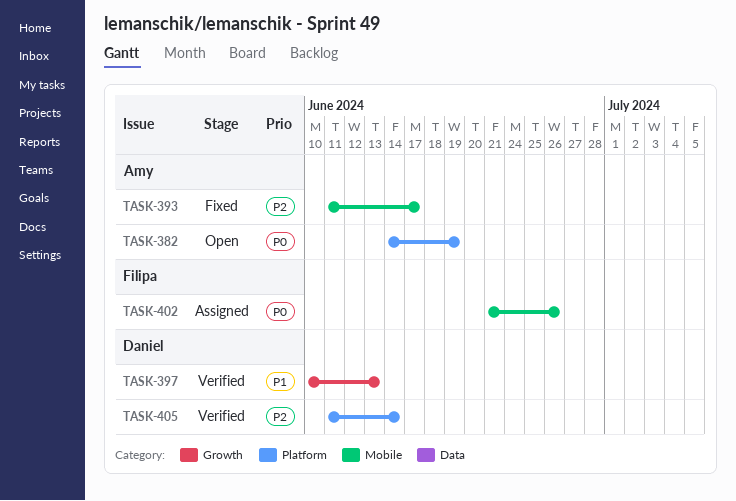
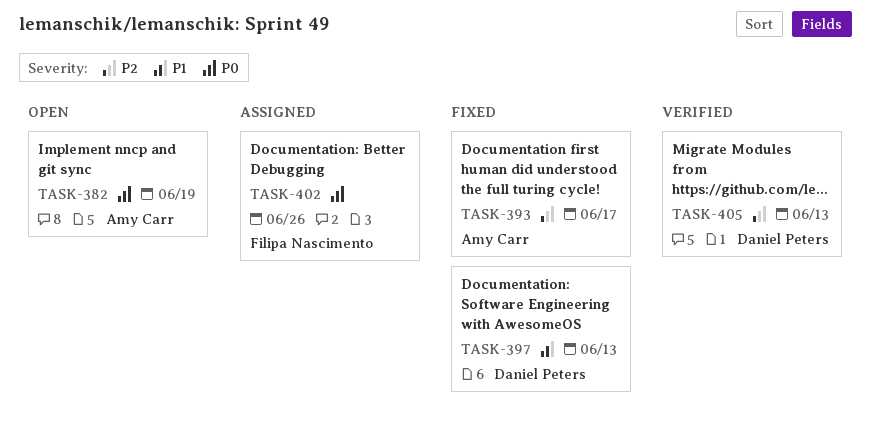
TASK-397, status: Verified -> Fixed
TASK-405, due: Jun 14 -> Jun 13

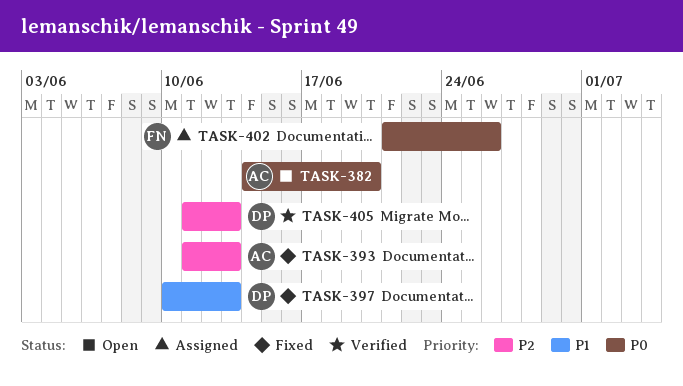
TASK-382, due: Jun 19 -> Jun 20
TASK-393, due: Jun 17 -> Jun 13

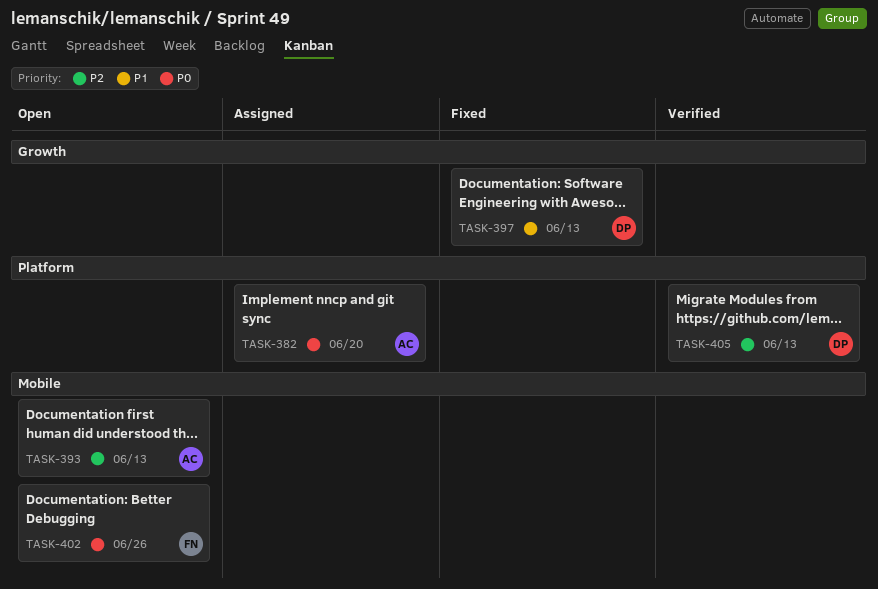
TASK-382, status: Open -> Assigned
TASK-393, status: Fixed -> Open
TASK-402, status: Assigned -> Open

